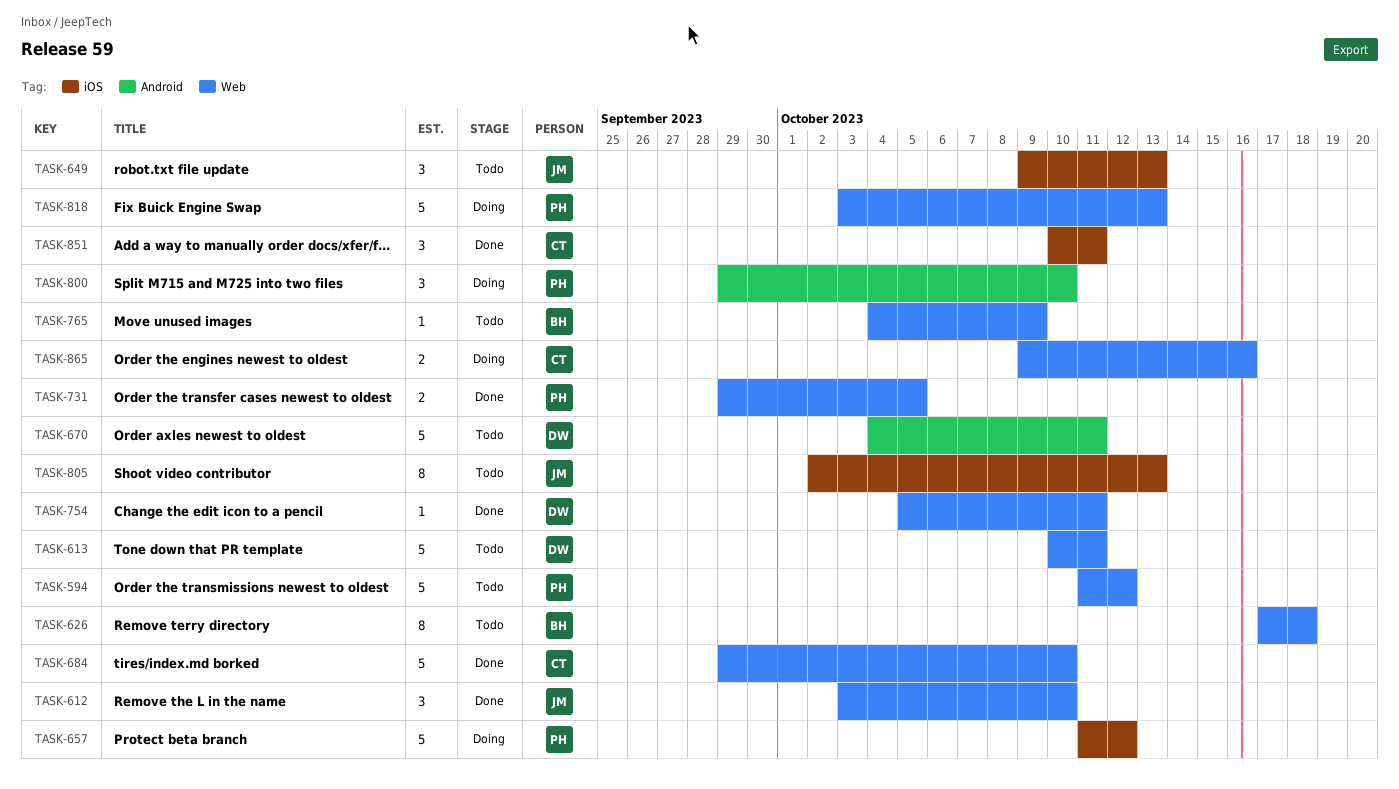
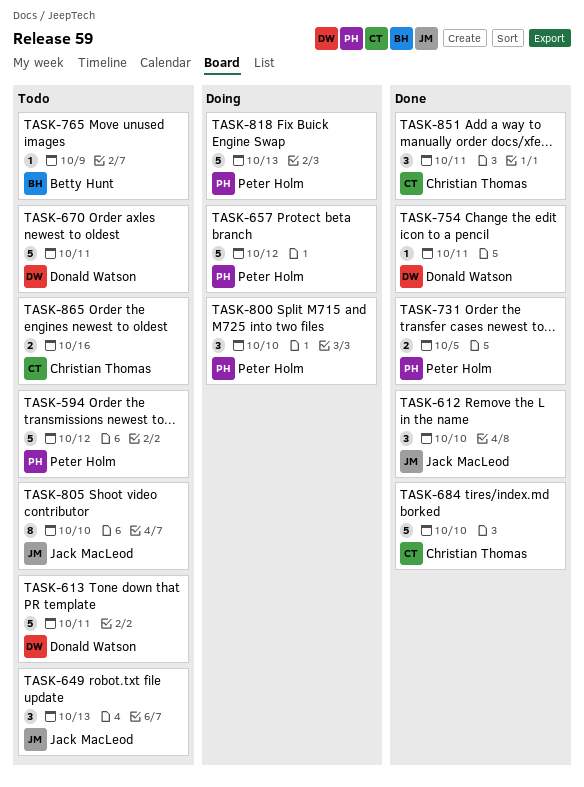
TASK-626: present -> none
TASK-805, due: Oct 13 -> Oct 10
TASK-865, status: Doing -> Todo

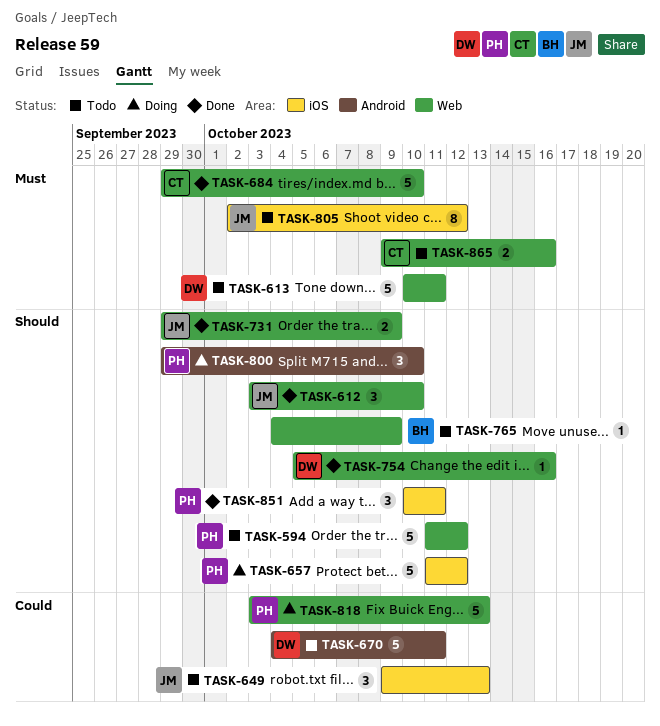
TASK-731, owner: Peter Holm -> Jack MacLeod
TASK-731, due: Oct 5 -> Oct 9
TASK-754, due: Oct 11 -> Oct 16
TASK-805, due: Oct 10 -> Oct 12
TASK-851, owner: Christian Thomas -> Peter Holm

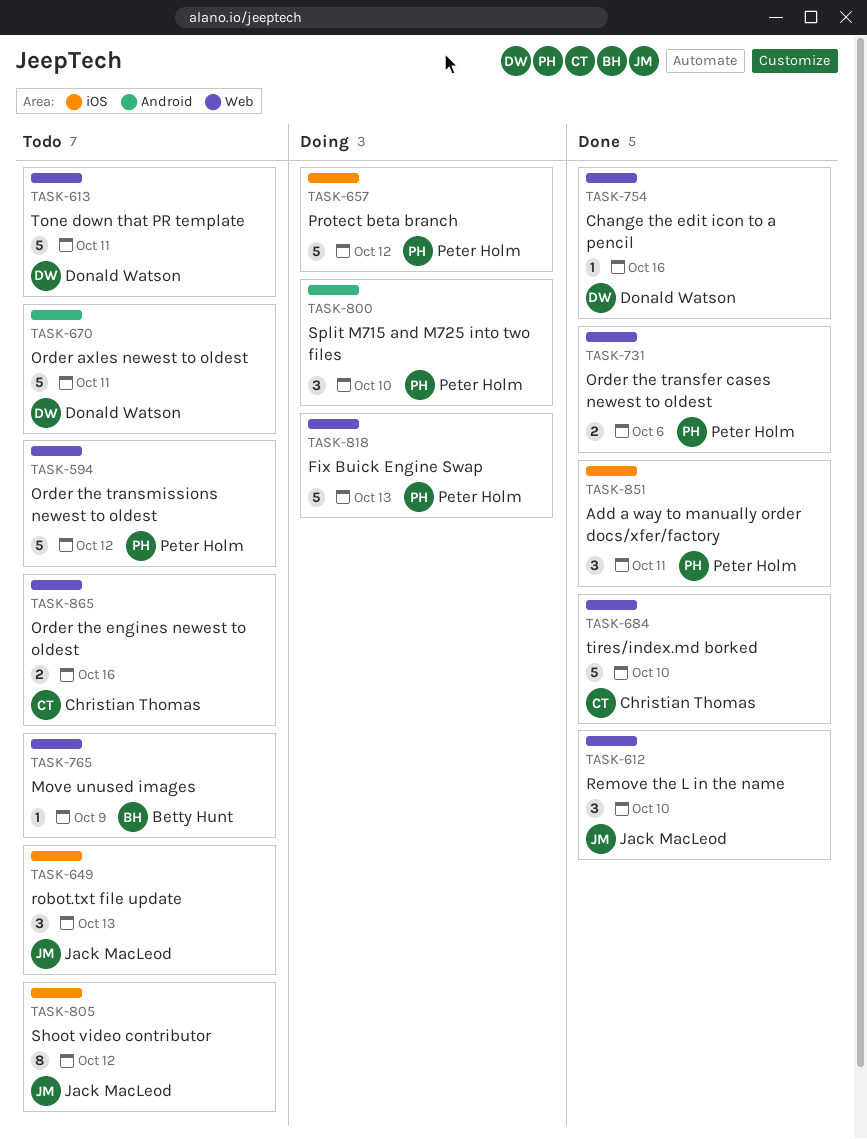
TASK-731, owner: Jack MacLeod -> Peter Holm
TASK-731, due: Oct 9 -> Oct 6

